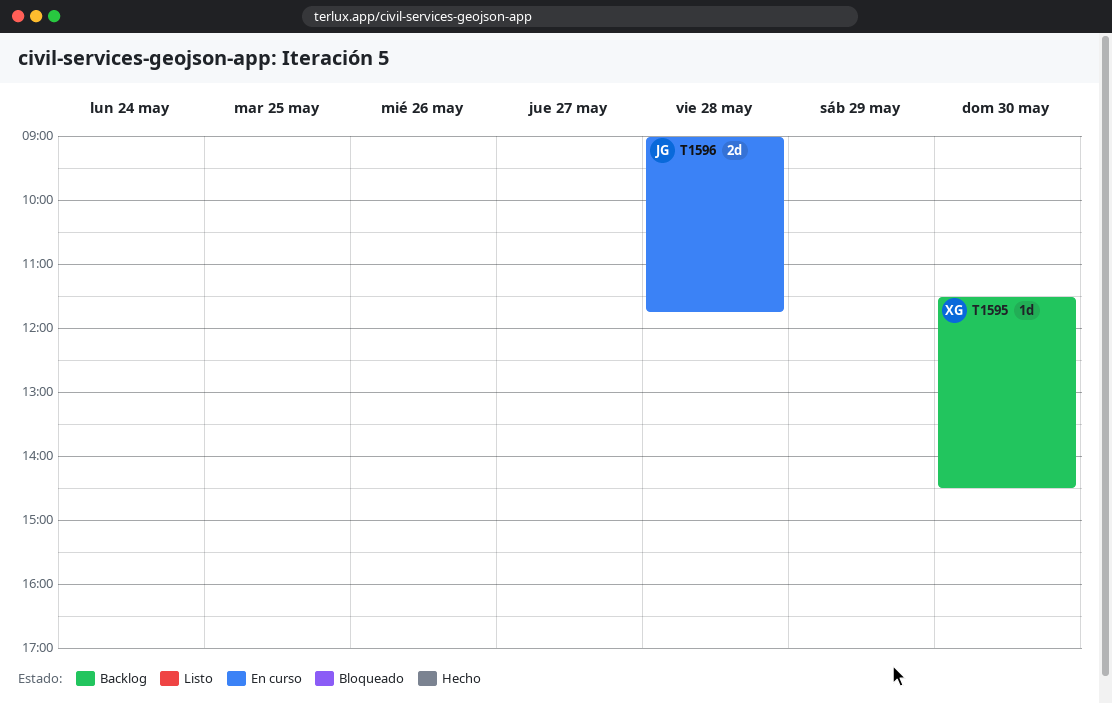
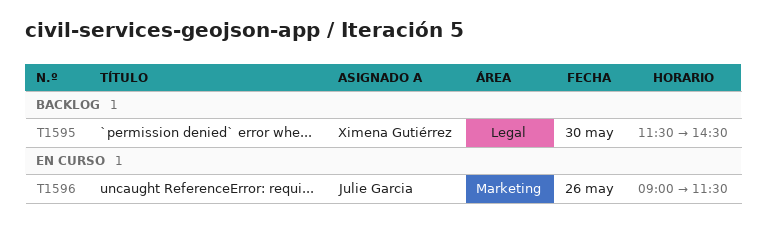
T1596, day: May 28 -> May 26
T1596, ends: 11:45 -> 11:30

